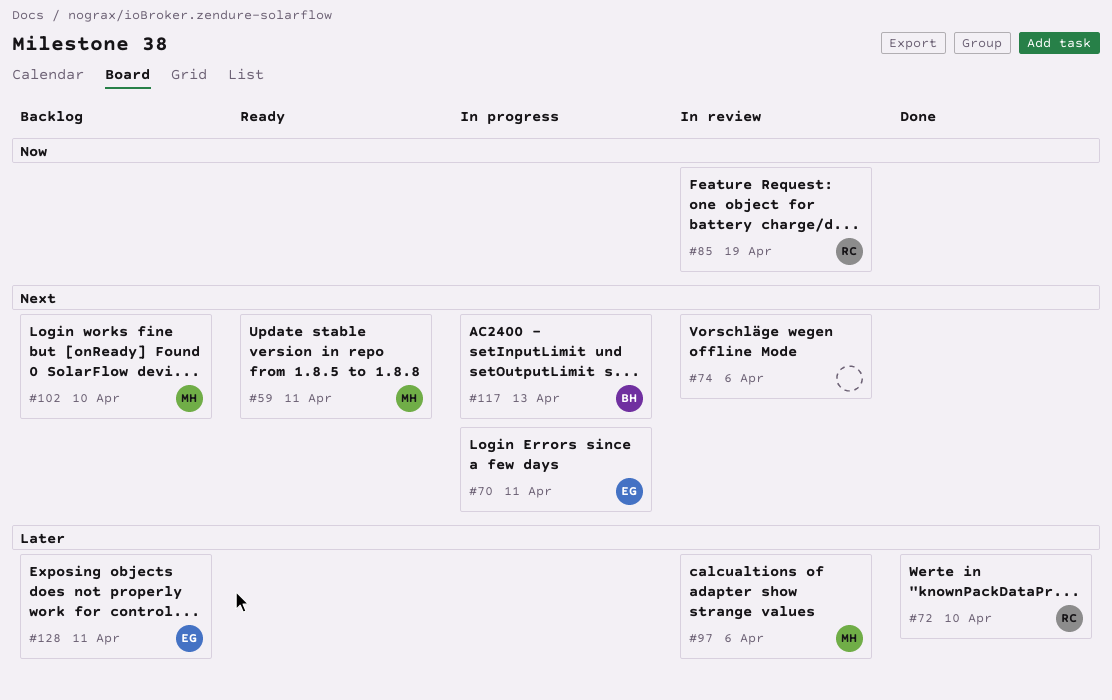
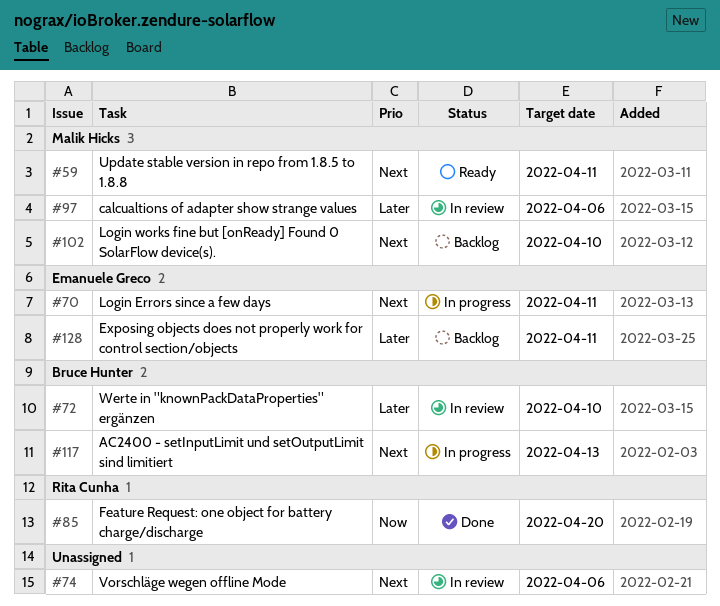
#72, status: Done -> In review
#72, owner: Rita Cunha -> Bruce Hunter
#85, status: In review -> Done
#85, due: Apr 19 -> Apr 20

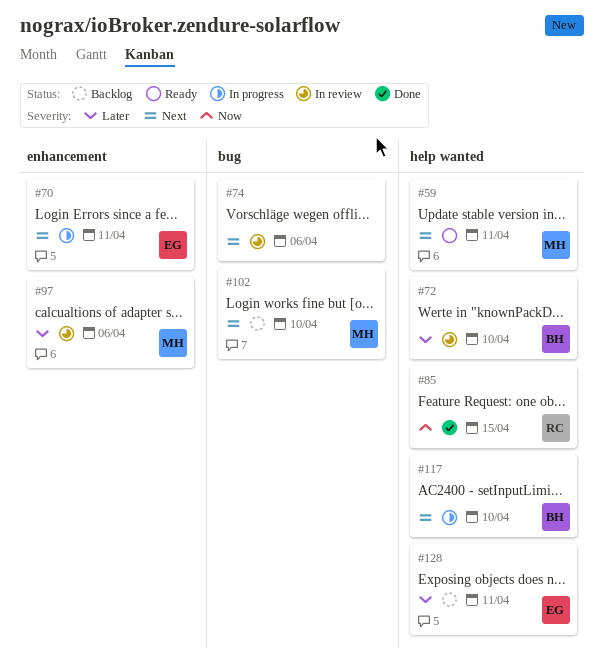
#85, due: Apr 20 -> Apr 15
#117, due: Apr 13 -> Apr 10

